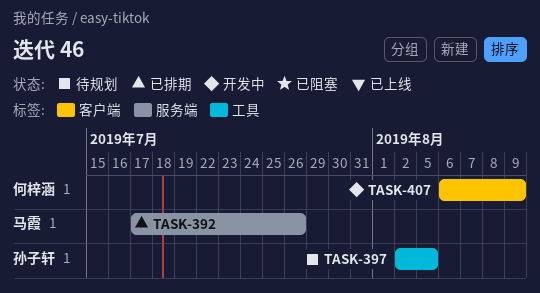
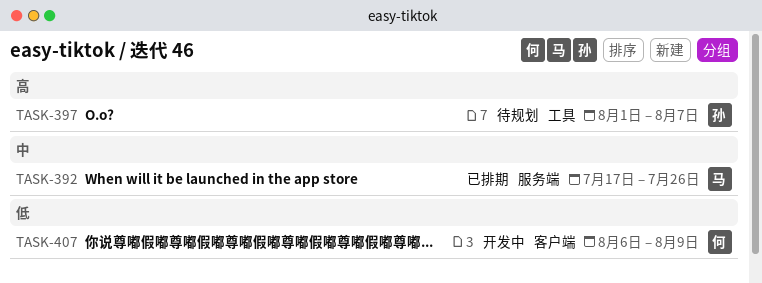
TASK-397, start: Aug 2 -> Aug 1
TASK-397, due: Aug 5 -> Aug 7

